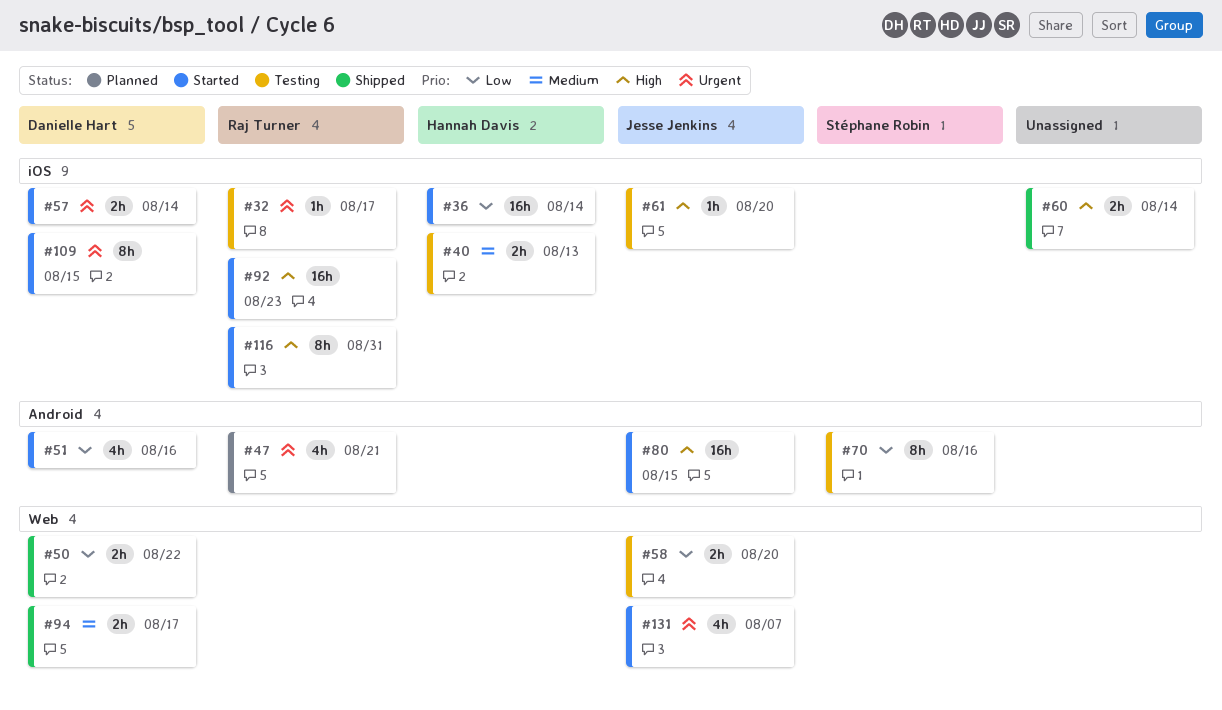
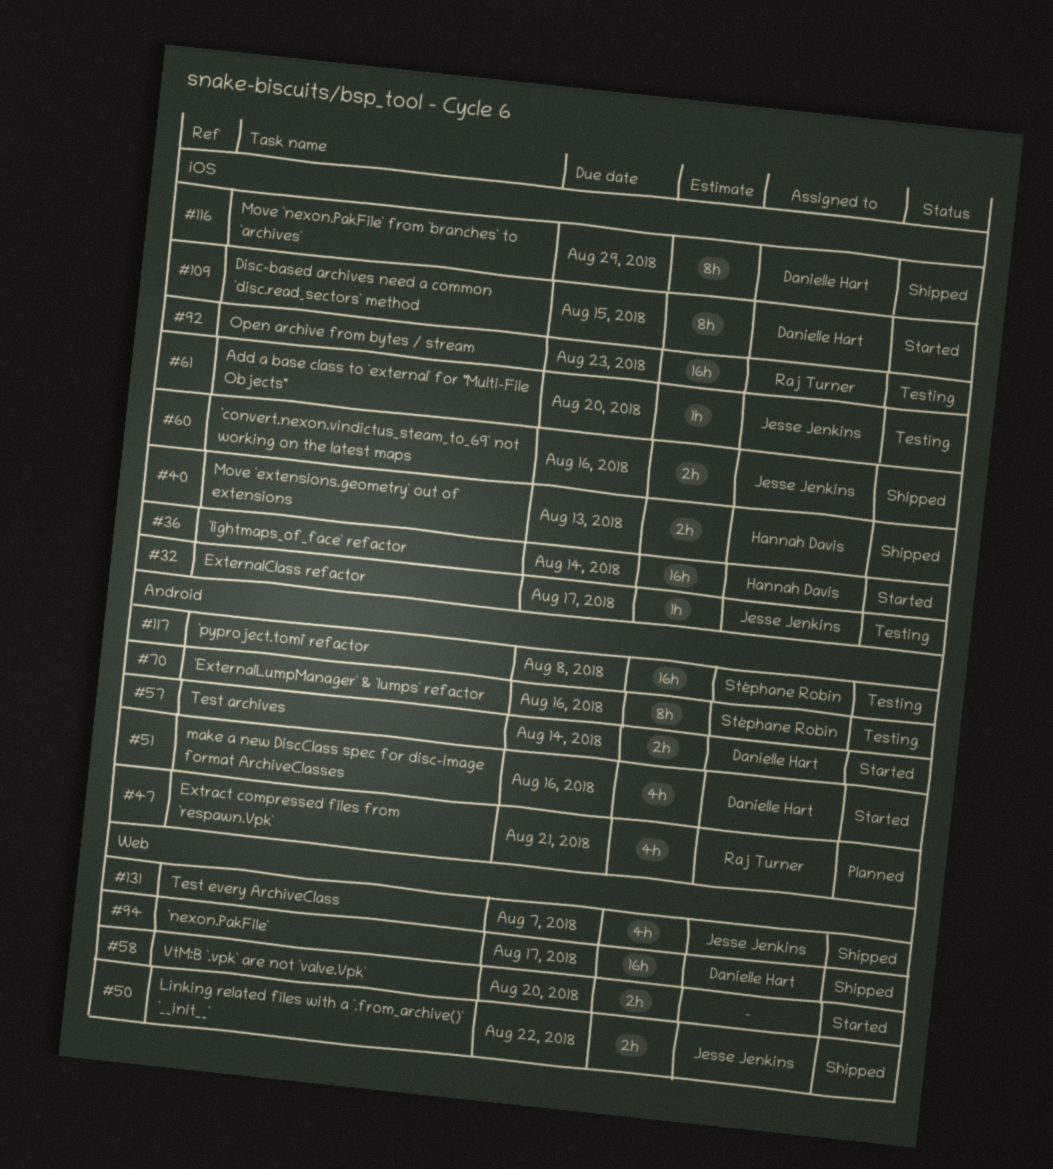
#32, owner: Raj Turner -> Jesse Jenkins
#40, status: Testing -> Shipped
#50, owner: Danielle Hart -> Jesse Jenkins
#57, label: iOS -> Android
#58, status: Testing -> Started
#58, owner: Jesse Jenkins -> none
#60, owner: none -> Jesse Jenkins
#60, due: Aug 14 -> Aug 16
#80: present -> none
#92, status: Started -> Testing
#94, estimate: 2h -> 16h
#116, status: Started -> Shipped
#116, owner: Raj Turner -> Danielle Hart
#116, due: Aug 31 -> Aug 29
#117: none -> present
#131, status: Started -> Shipped

